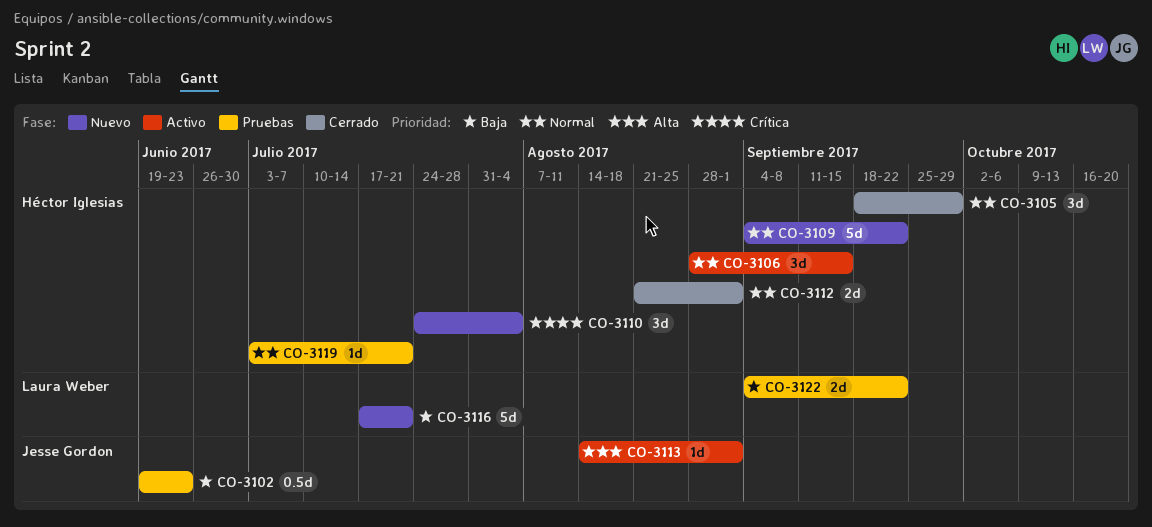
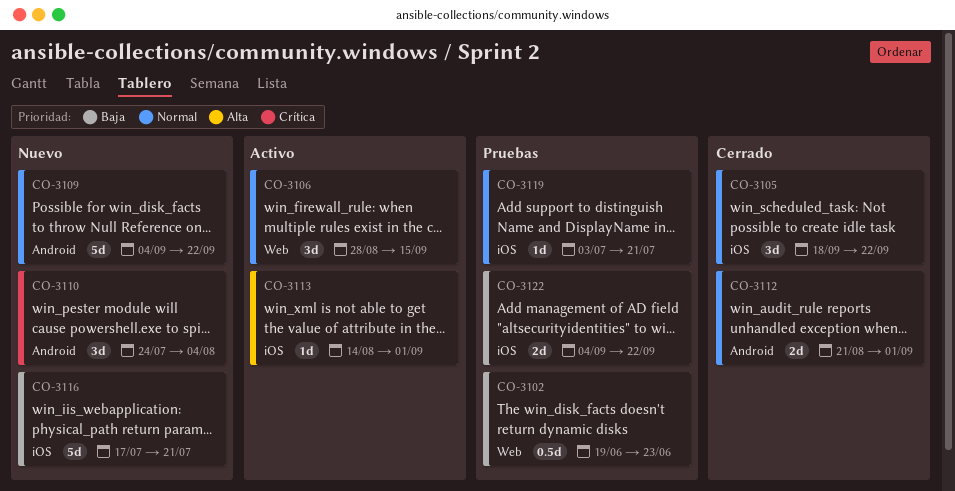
CO-3105, due: Sep 29 -> Sep 22

